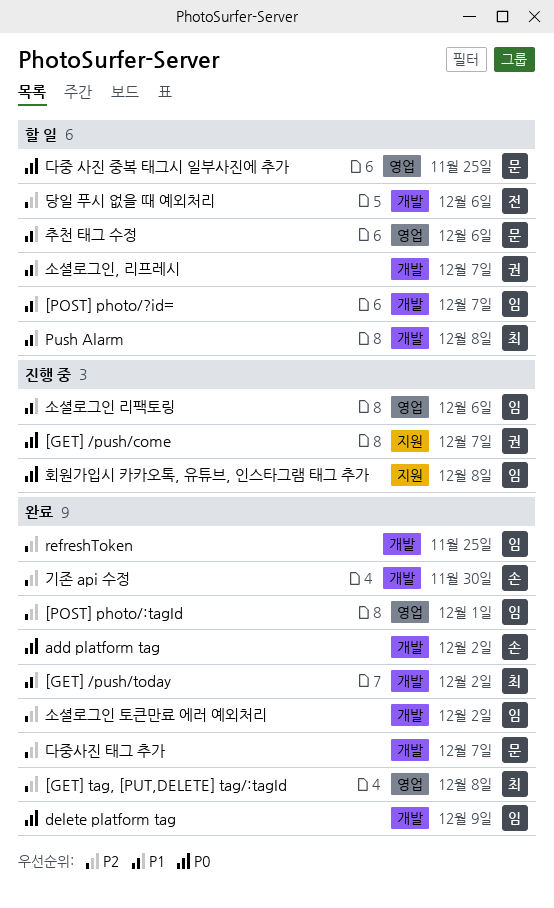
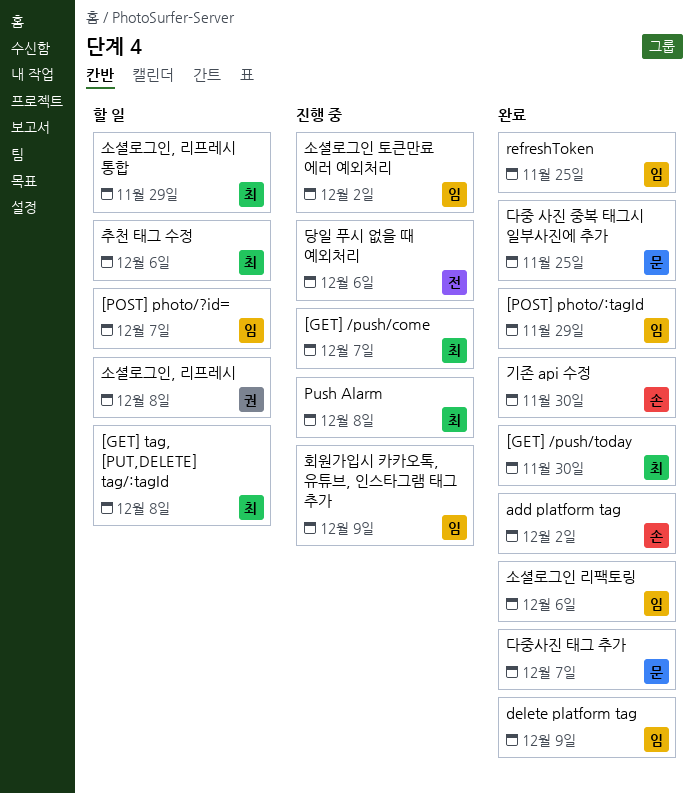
[GET] /push/come, owner: 권 -> 최
[GET] /push/today, due: Dec 2 -> Nov 30
[GET] tag, [PUT,DELETE] tag/:tagId, status: 완료 -> 할 일
[POST] photo/:tagId, due: Dec 1 -> Nov 29
Push Alarm, status: 할 일 -> 진행 중
다중 사진 중복 태그시 일부사진에 추가, status: 할 일 -> 완료
당일 푸시 없을 때 예외처리, status: 할 일 -> 진행 중
소셜로그인 리팩토링, status: 진행 중 -> 완료
소셜로그인 토큰만료 에러 예외처리, status: 완료 -> 진행 중
소셜로그인, 리프레시, due: Dec 7 -> Dec 8
소셜로그인, 리프레시 통합: none -> present
추천 태그 수정, owner: 문 -> 최
회원가입시 카카오톡, 유튜브, 인스타그램 태그 추가, due: Dec 8 -> Dec 9

